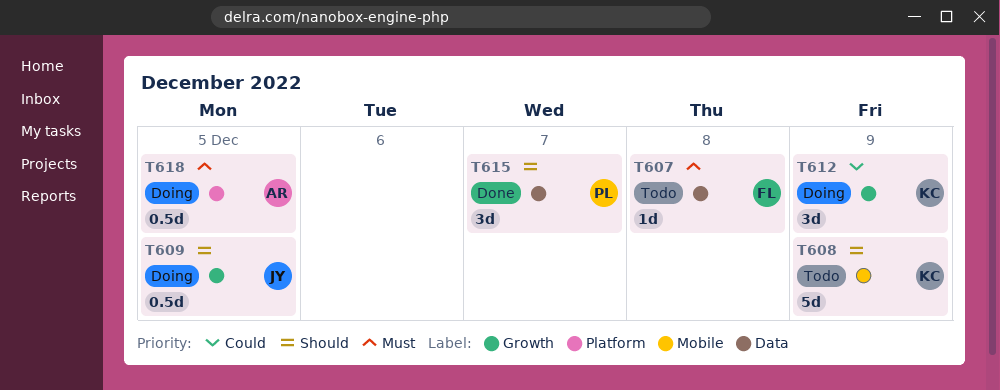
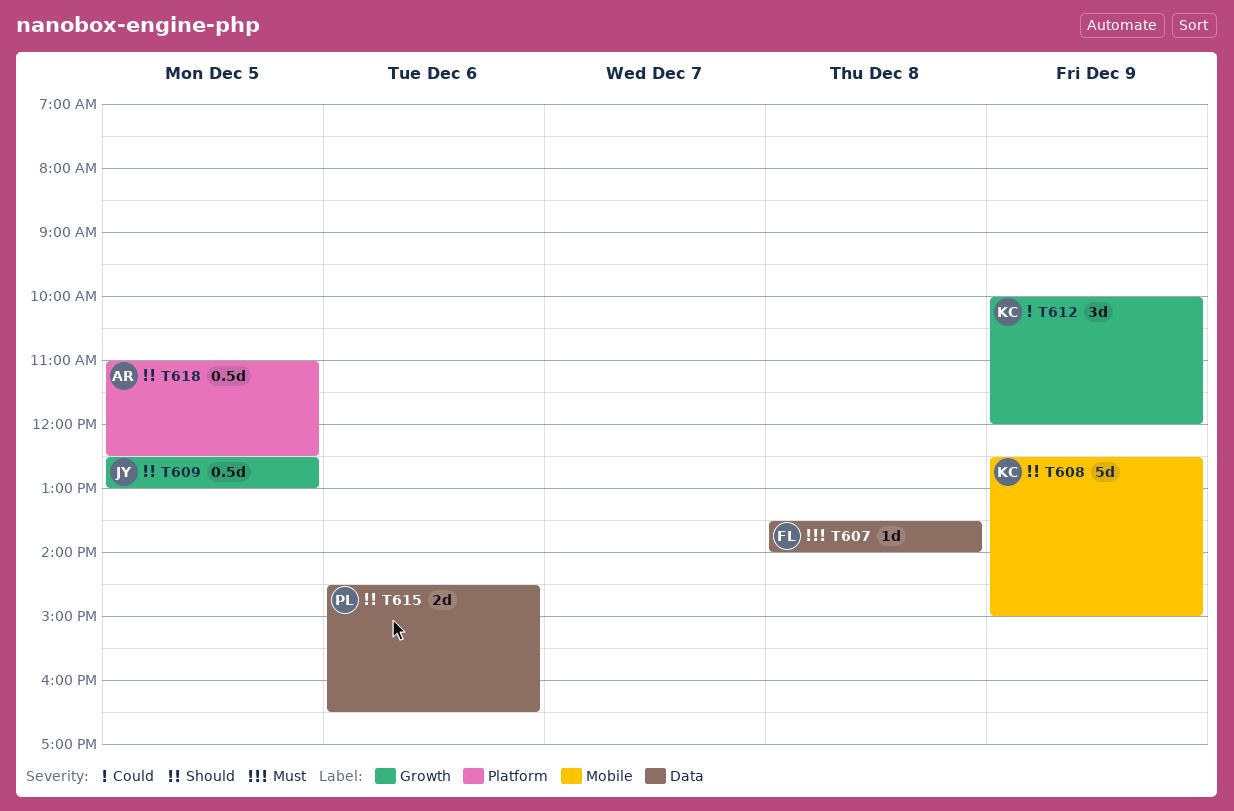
T615, estimate: 3d -> 2d
T615, day: Dec 7 -> Dec 6
T618, priority: Must -> Should

